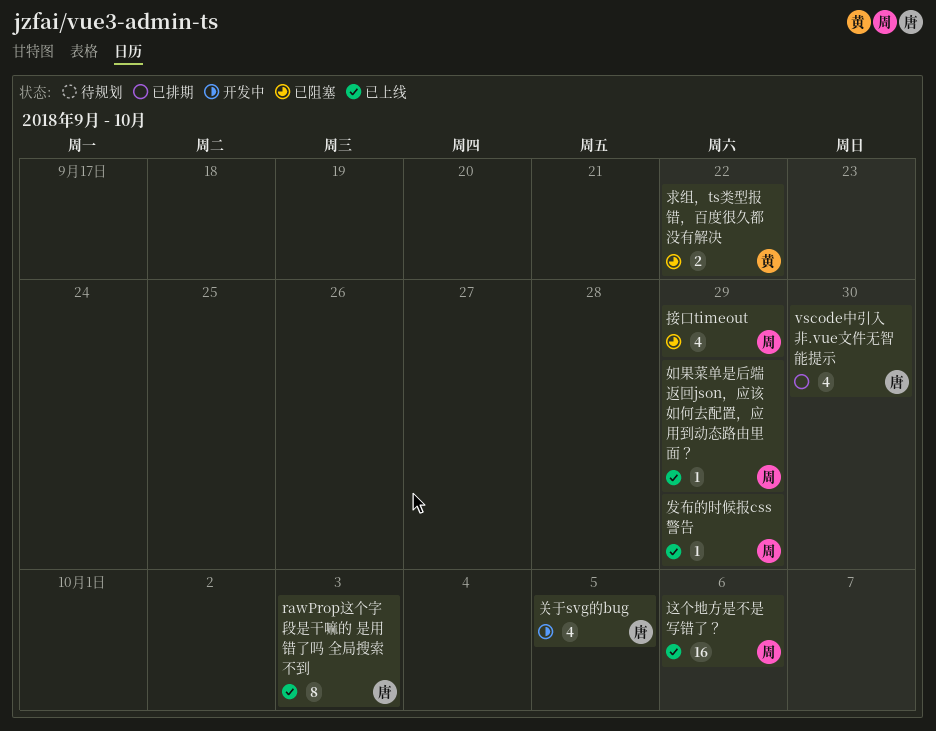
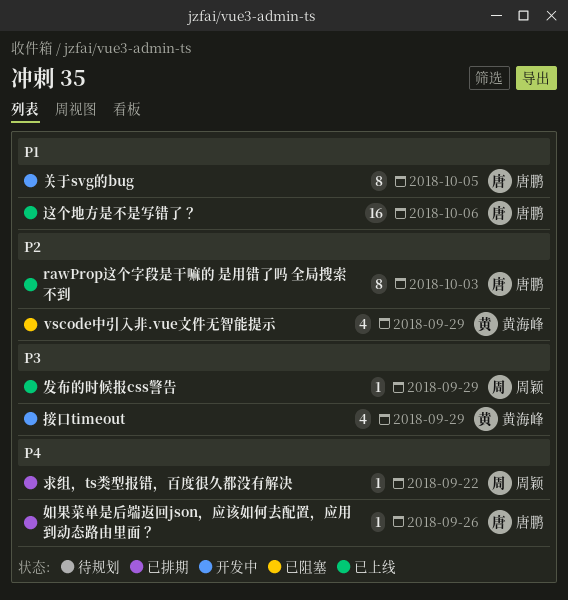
vscode中引入非.vue文件无智能提示, status: 已排期 -> 已阻塞
vscode中引入非.vue文件无智能提示, owner: 唐鹏 -> 黄海峰
vscode中引入非.vue文件无智能提示, due: Sep 30 -> Sep 29
关于svg的bug, estimate: 4 -> 8
如果菜单是后端返回json，应该如何去配置，应用到动态路由里面？, status: 已上线 -> 已排期
如果菜单是后端返回json，应该如何去配置，应用到动态路由里面？, owner: 周颖 -> 唐鹏
如果菜单是后端返回json，应该如何去配置，应用到动态路由里面？, due: Sep 29 -> Sep 26
接口timeout, status: 已阻塞 -> 开发中
接口timeout, owner: 周颖 -> 黄海峰
求组，ts类型报错，百度很久都没有解决, status: 已阻塞 -> 已排期
求组，ts类型报错，百度很久都没有解决, owner: 黄海峰 -> 周颖
求组，ts类型报错，百度很久都没有解决, estimate: 2 -> 1
这个地方是不是写错了？, owner: 周颖 -> 唐鹏

